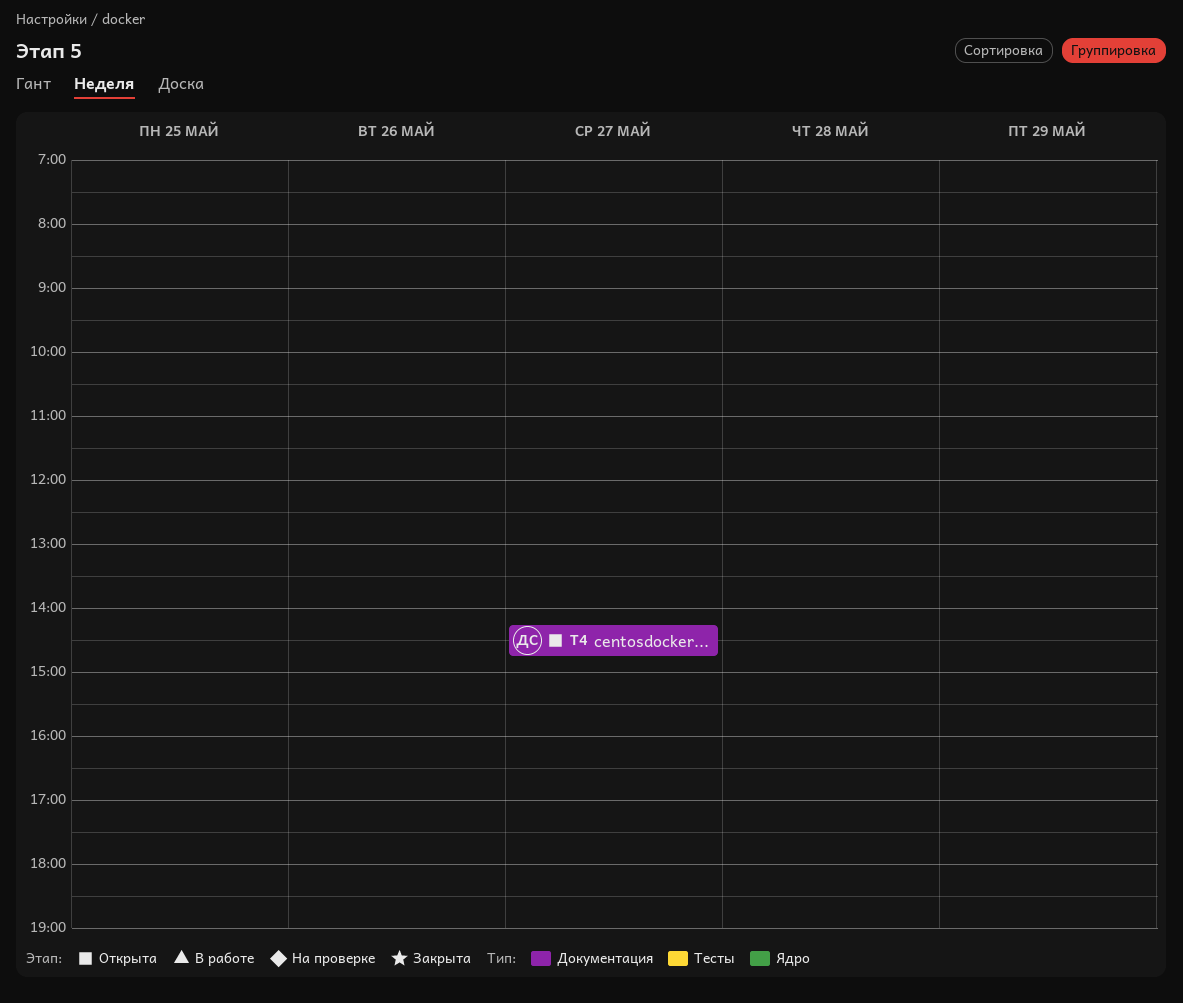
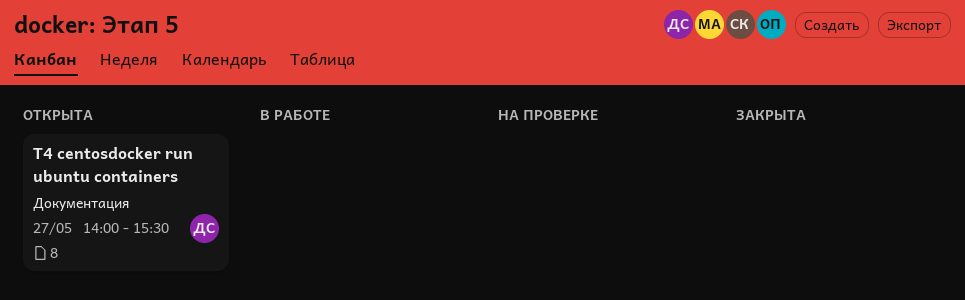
T4, begins: 14:15 -> 14:00
T4, ends: 14:45 -> 15:30

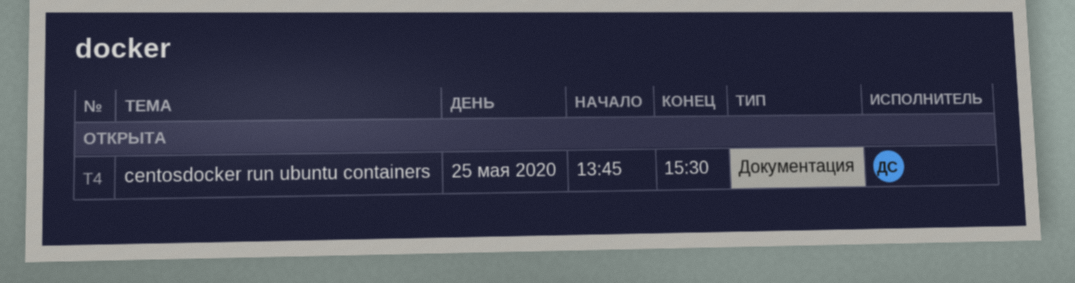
T4, day: May 27 -> May 25
T4, begins: 14:00 -> 13:45

